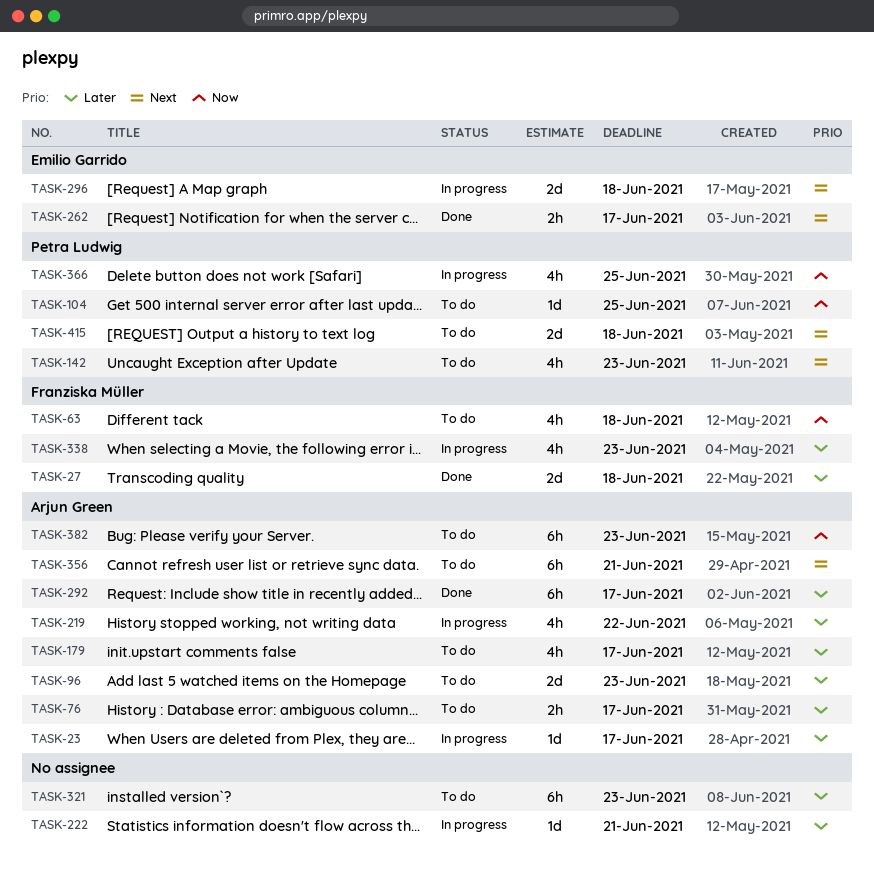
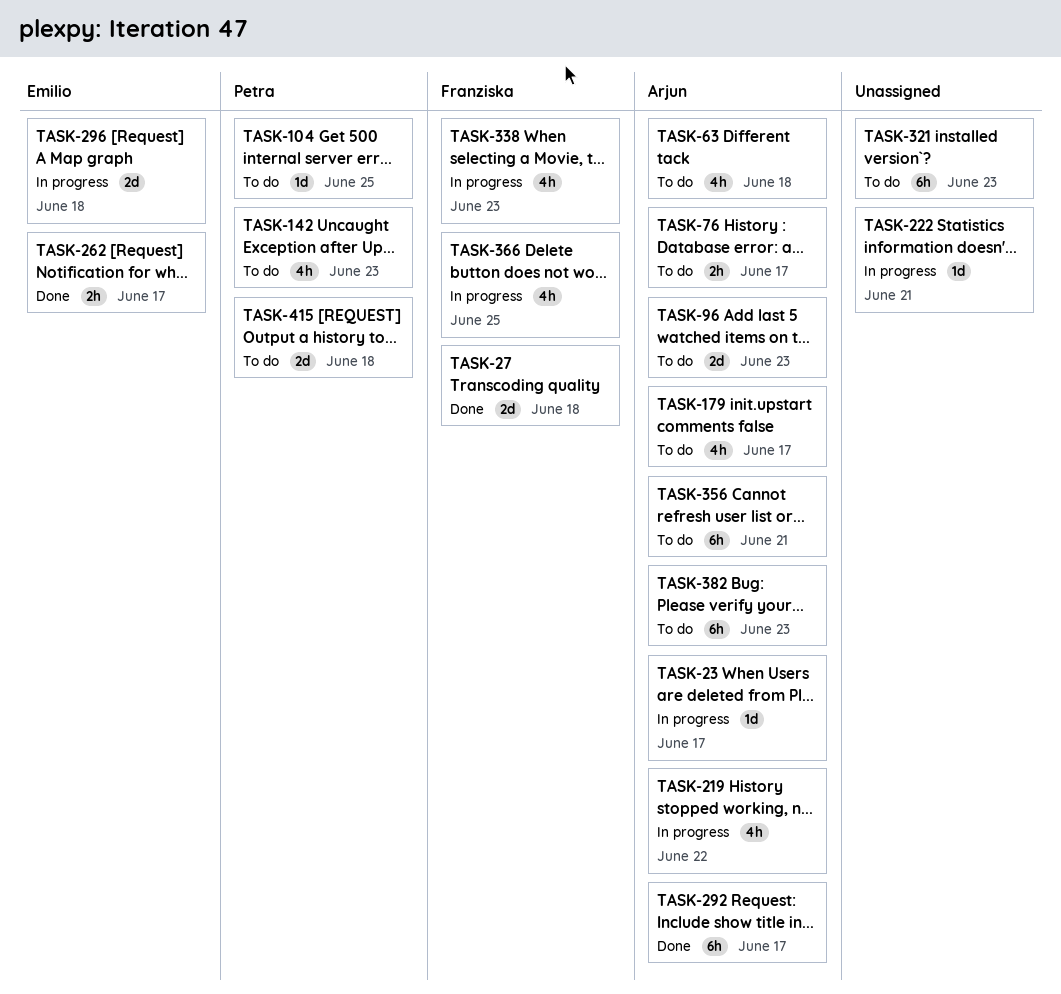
TASK-63, owner: Franziska Müller -> Arjun Green
TASK-366, owner: Petra Ludwig -> Franziska Müller

